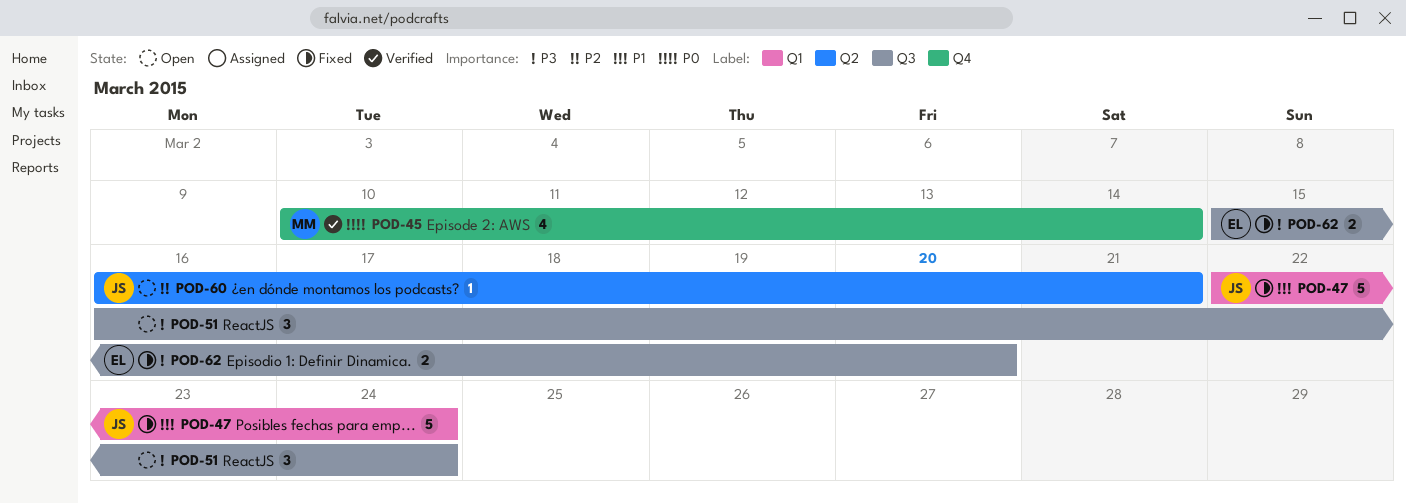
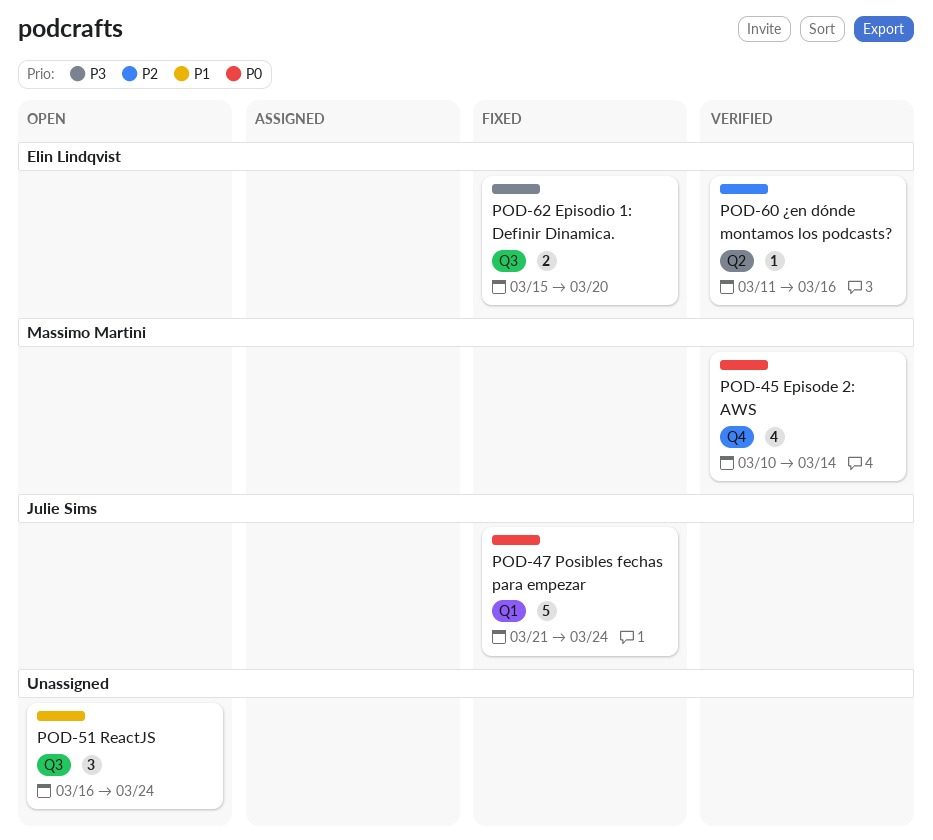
POD-47, priority: P1 -> P0
POD-47, start: Mar 22 -> Mar 21
POD-51, priority: P3 -> P1
POD-60, status: Open -> Verified
POD-60, owner: Julie Sims -> Elin Lindqvist
POD-60, start: Mar 16 -> Mar 11
POD-60, due: Mar 21 -> Mar 16

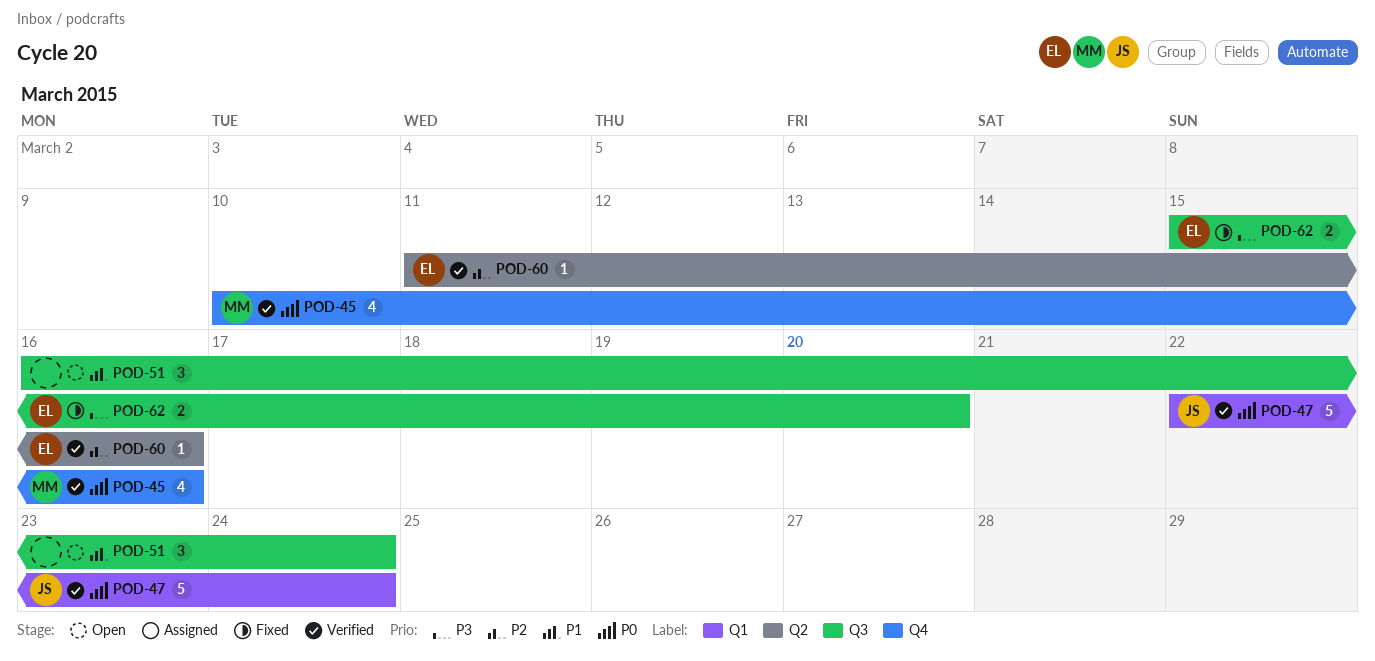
POD-45, due: Mar 14 -> Mar 16
POD-47, status: Fixed -> Verified
POD-47, start: Mar 21 -> Mar 22

